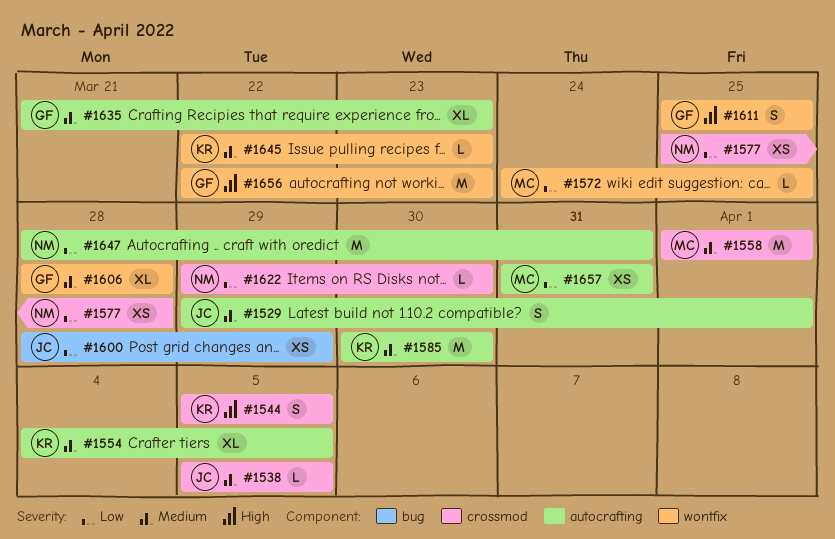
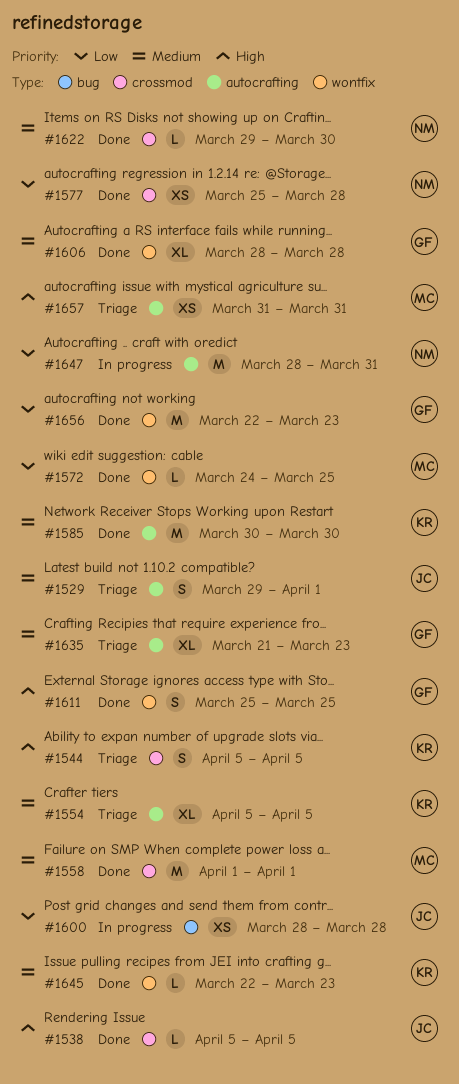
#1538, priority: Medium -> High
#1554, start: Apr 4 -> Apr 5
#1600, due: Mar 29 -> Mar 28
#1622, priority: Low -> Medium
#1656, priority: High -> Low
#1657, priority: Low -> High

